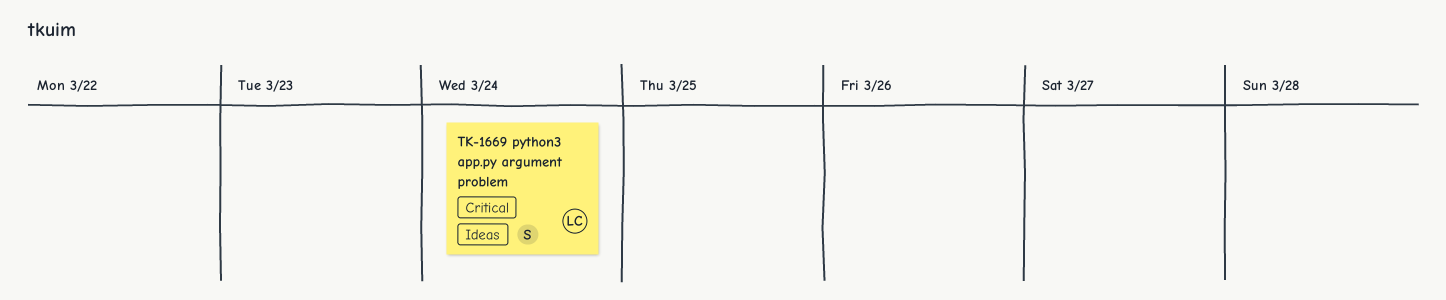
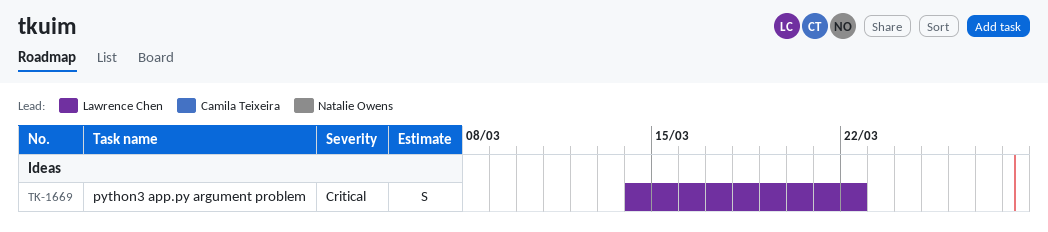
TK-1669, due: Mar 24 -> Mar 22

